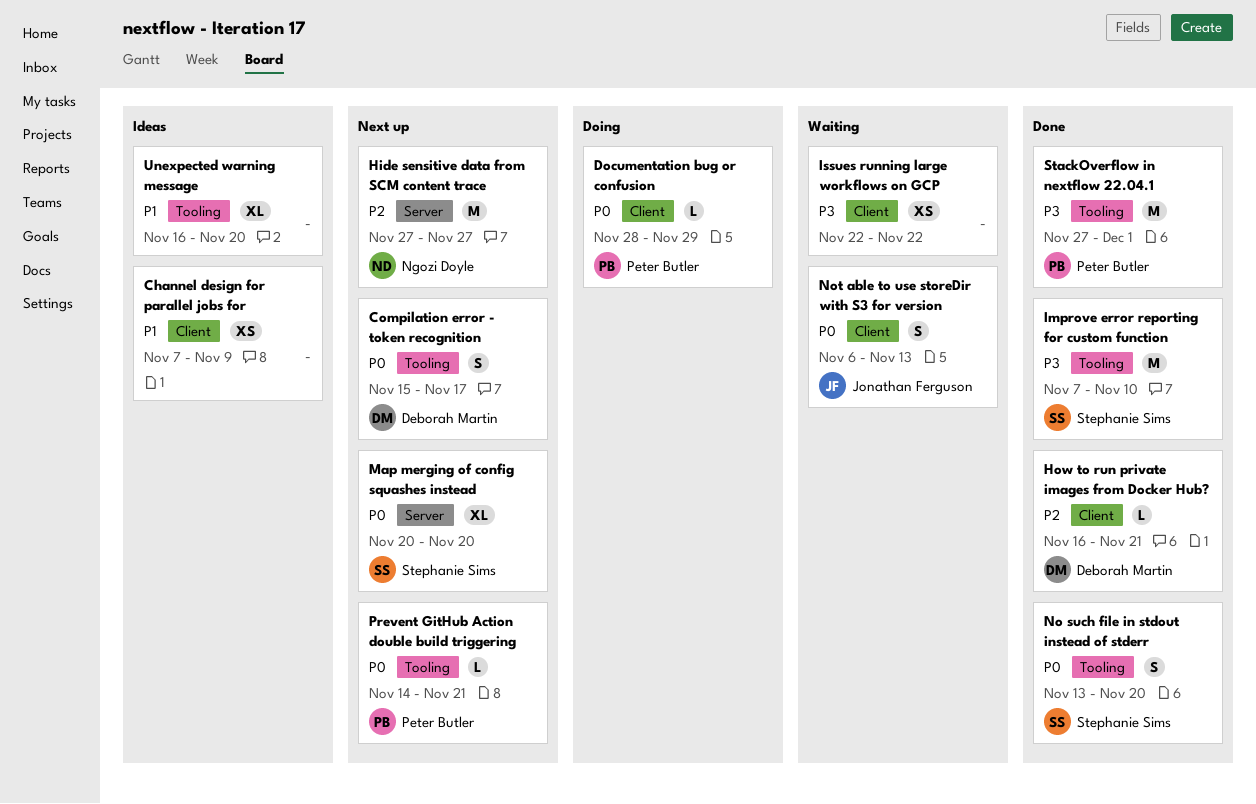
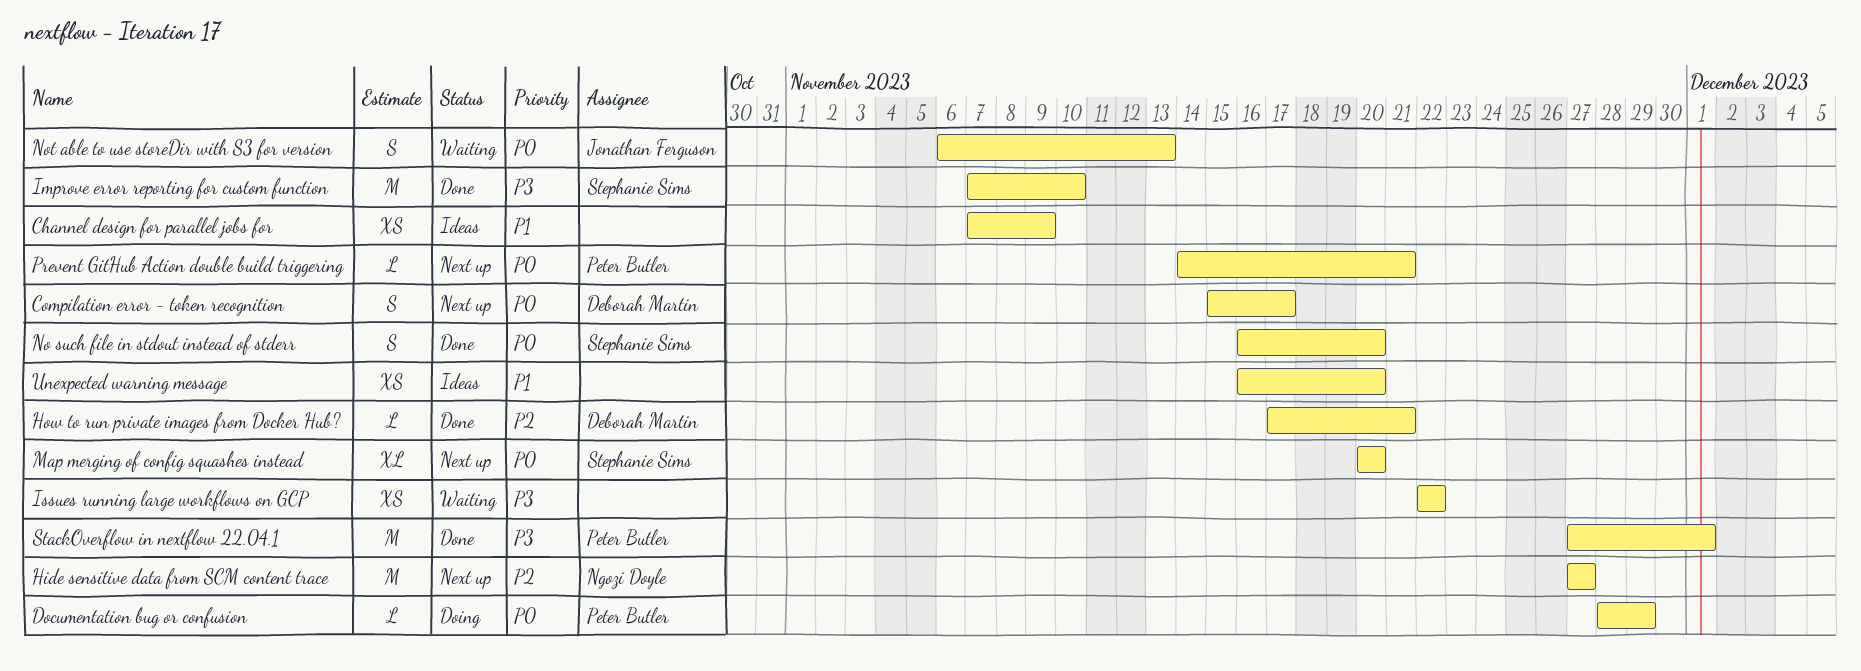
How to run private images from Docker Hub?, start: Nov 16 -> Nov 17
No such file in stdout instead of stderr, start: Nov 13 -> Nov 16
Unexpected warning message, estimate: XL -> XS

